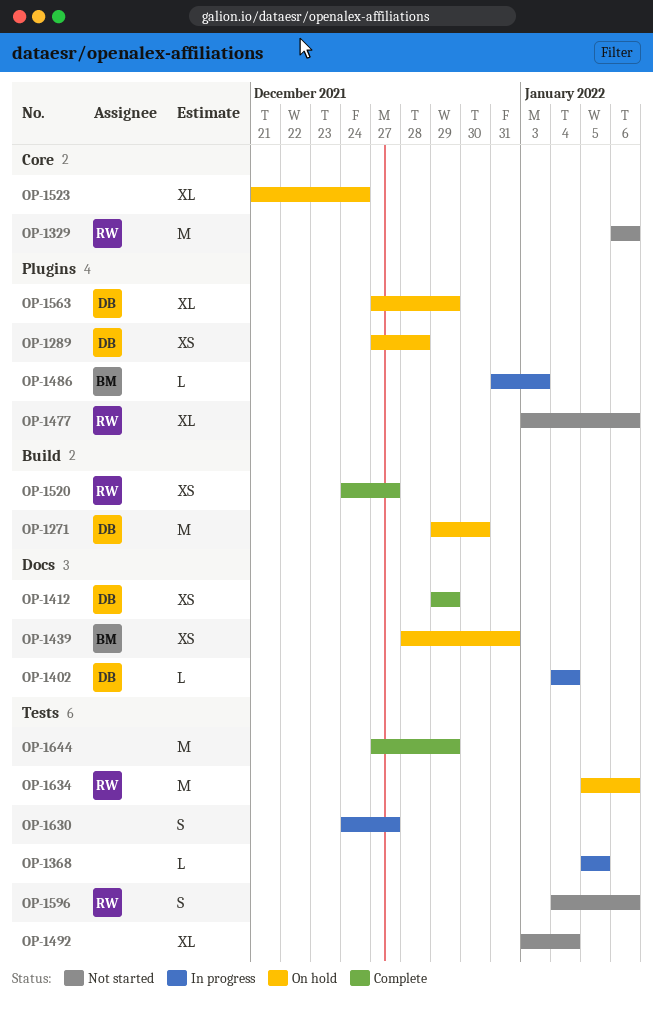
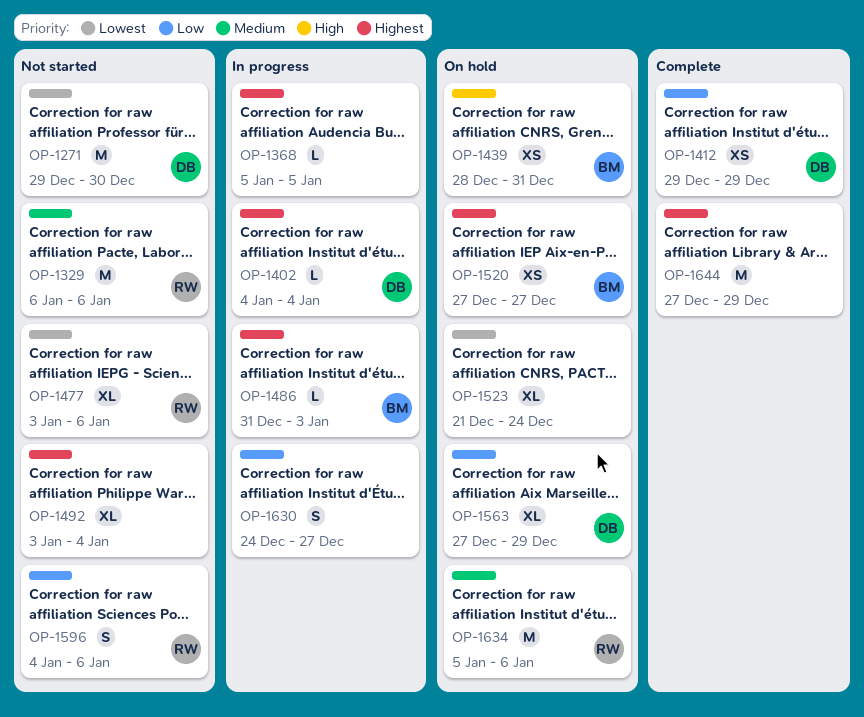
OP-1271, status: On hold -> Not started
OP-1289: present -> none
OP-1520, status: Complete -> On hold
OP-1520, owner: RW -> BM
OP-1520, start: Dec 24 -> Dec 27

